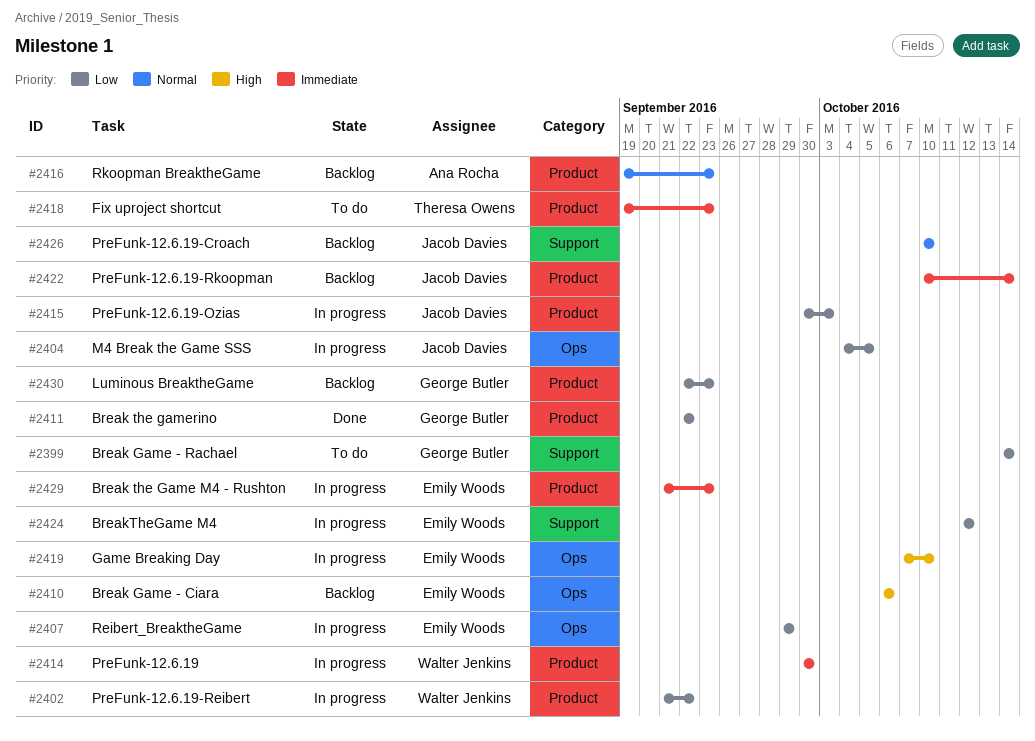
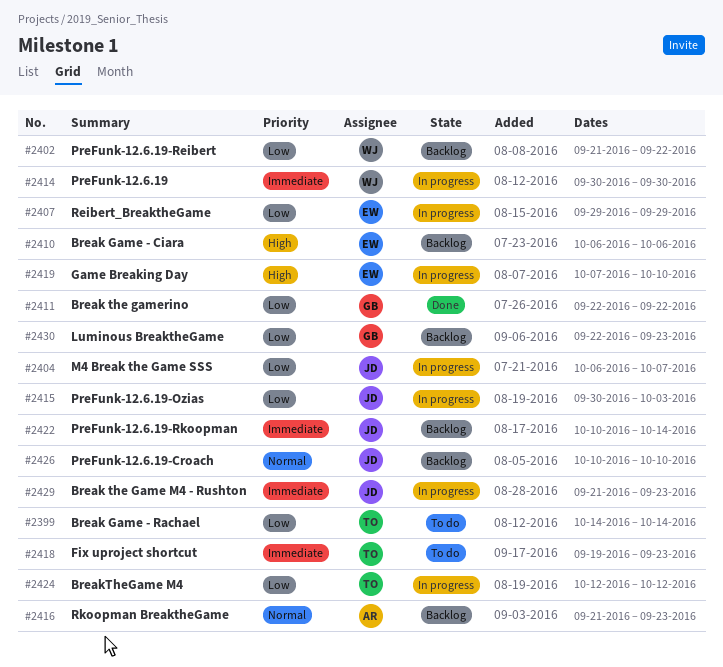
#2399, owner: George Butler -> Theresa Owens
#2402, status: In progress -> Backlog
#2404, start: Oct 4 -> Oct 6
#2404, due: Oct 5 -> Oct 7
#2416, start: Sep 19 -> Sep 21
#2424, owner: Emily Woods -> Theresa Owens
#2429, owner: Emily Woods -> Jacob Davies

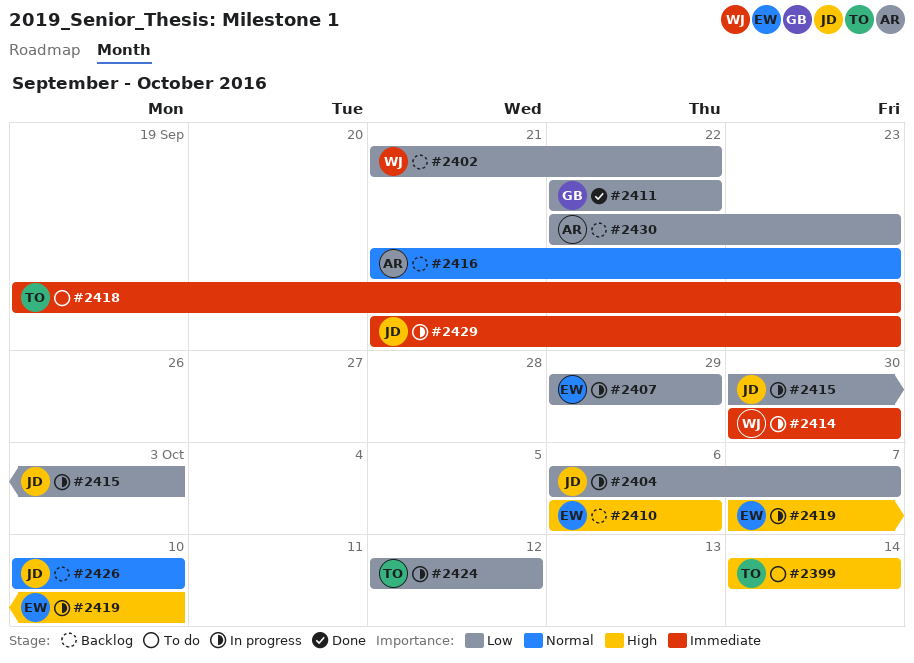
#2399, priority: Low -> High
#2422: present -> none
#2430, owner: GB -> AR

